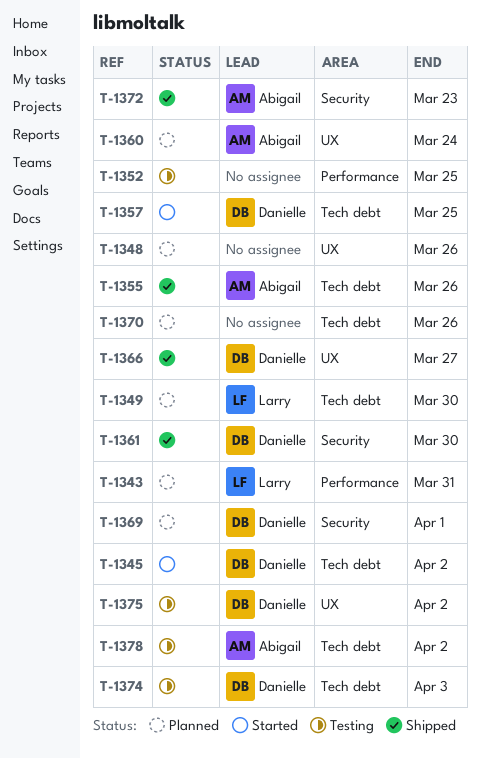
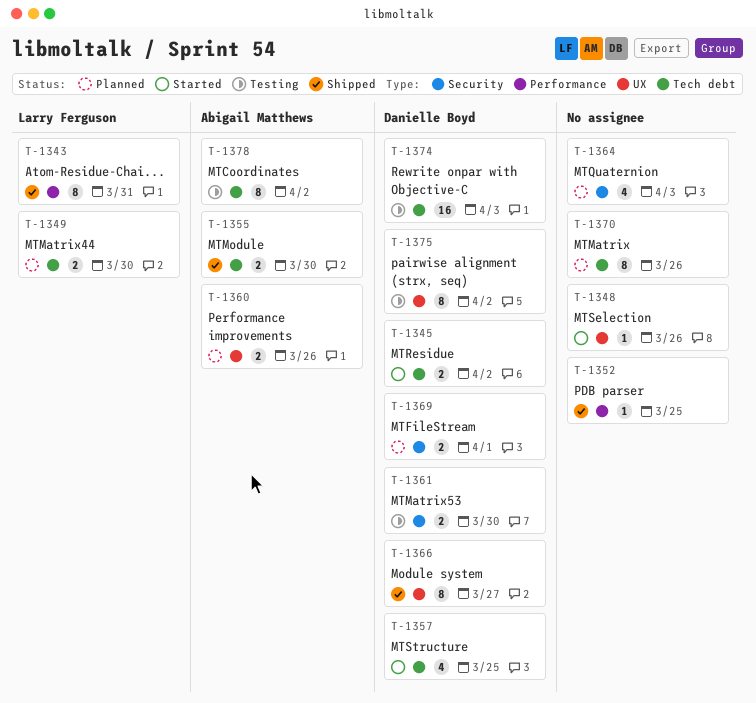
T-1343, status: Planned -> Shipped
T-1348, status: Planned -> Started
T-1352, status: Testing -> Shipped
T-1355, due: Mar 26 -> Mar 30
T-1360, due: Mar 24 -> Mar 26
T-1361, status: Shipped -> Testing
T-1364: none -> present
T-1372: present -> none

